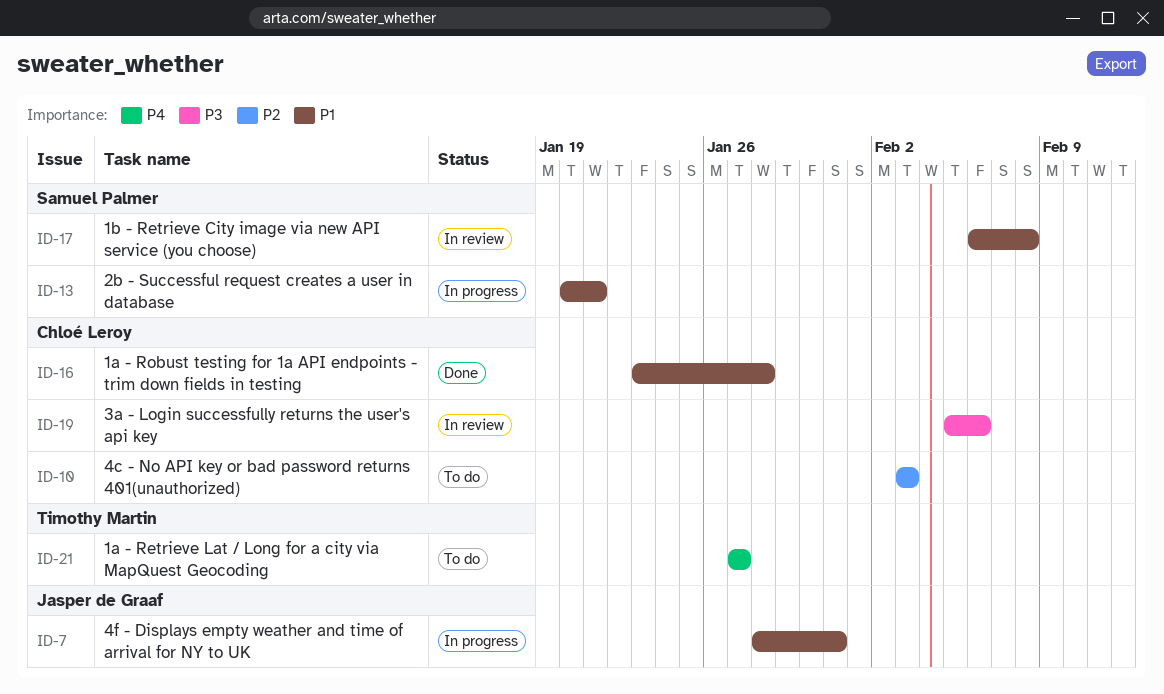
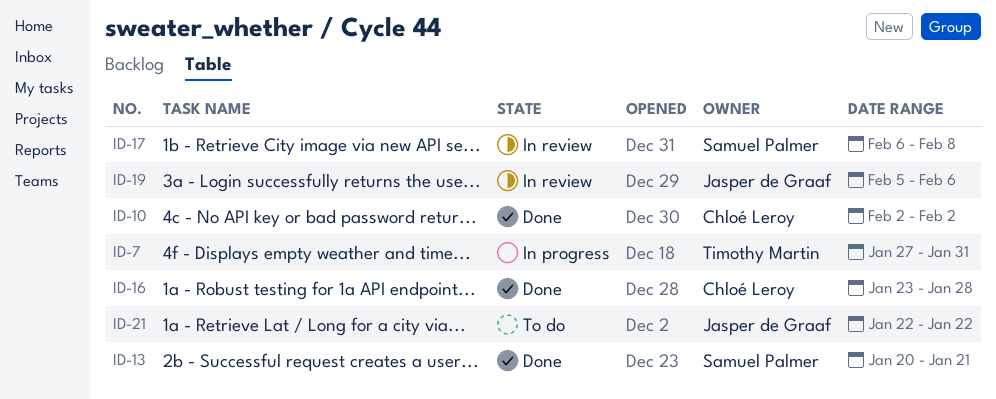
ID-7, owner: Jasper de Graaf -> Timothy Martin
ID-7, start: Jan 28 -> Jan 27
ID-10, status: To do -> Done
ID-10, start: Feb 3 -> Feb 2
ID-10, due: Feb 3 -> Feb 2
ID-13, status: In progress -> Done
ID-19, owner: Chloé Leroy -> Jasper de Graaf
ID-21, owner: Timothy Martin -> Jasper de Graaf
ID-21, start: Jan 27 -> Jan 22
ID-21, due: Jan 27 -> Jan 22

